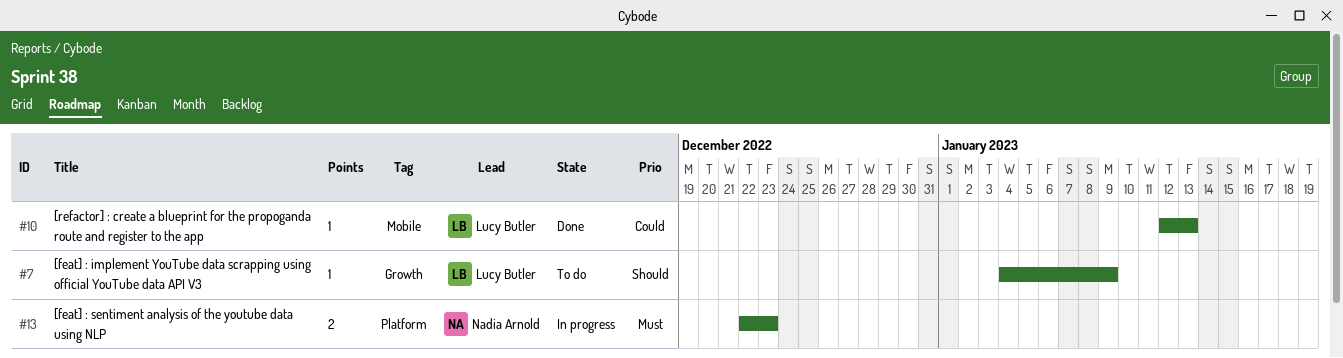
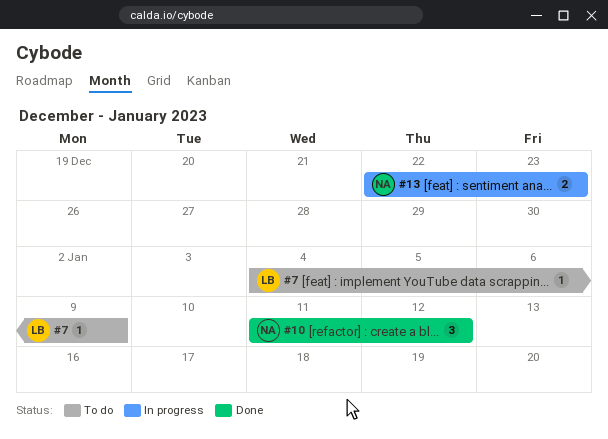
#10, owner: Lucy Butler -> Nadia Arnold
#10, estimate: 1 -> 3
#10, start: Jan 12 -> Jan 11
#10, due: Jan 13 -> Jan 12

